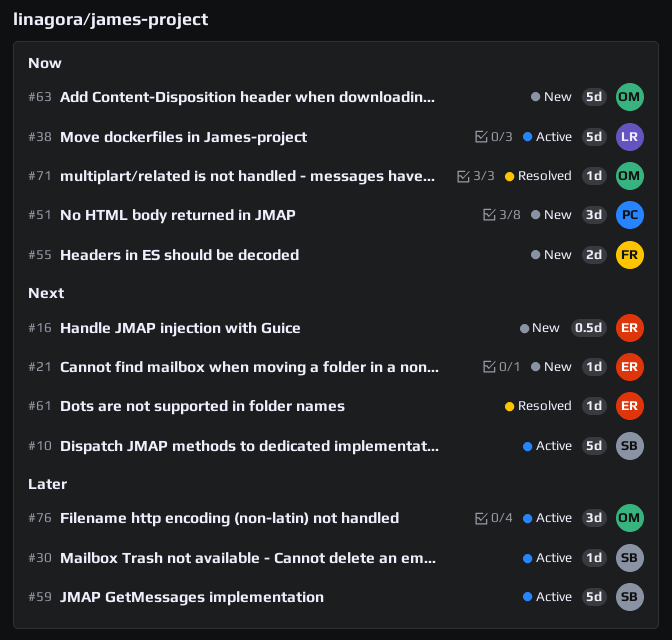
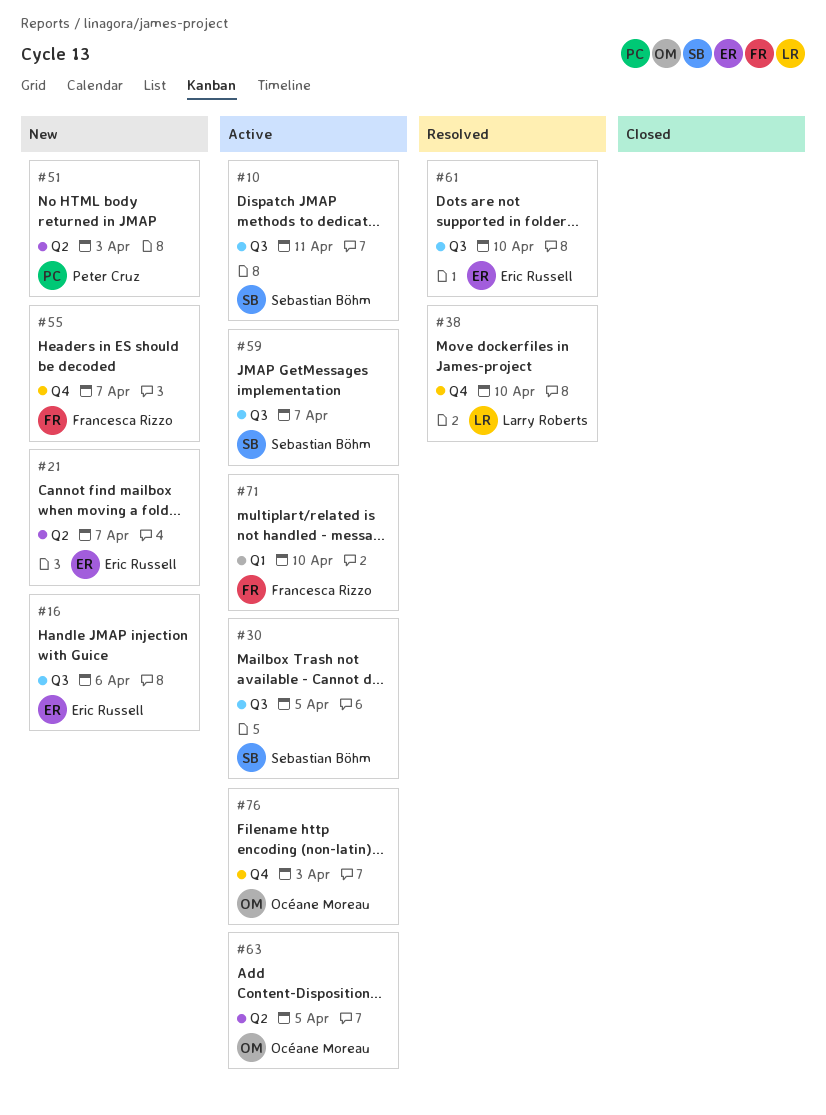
#38, status: Active -> Resolved
#63, status: New -> Active
#71, status: Resolved -> Active
#71, owner: Océane Moreau -> Francesca Rizzo

